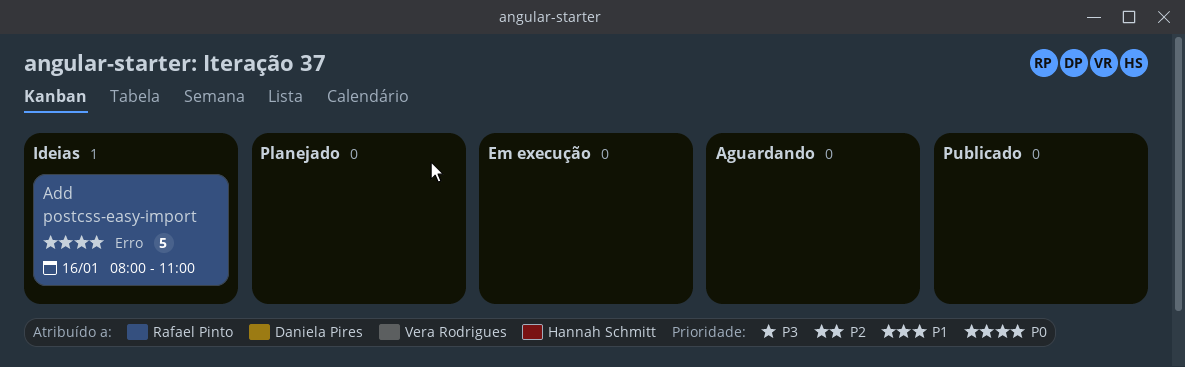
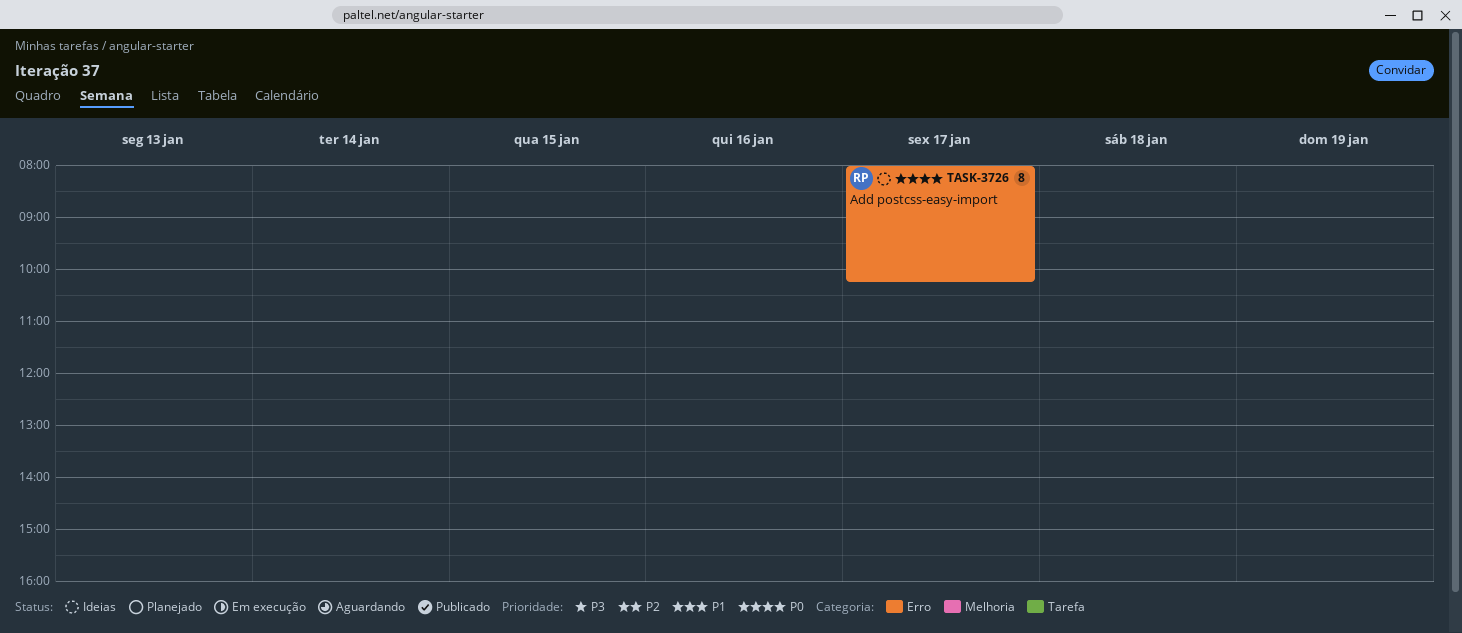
Add postcss-easy-import, estimate: 5 -> 8
Add postcss-easy-import, day: Jan 16 -> Jan 17
Add postcss-easy-import, ends: 11:00 -> 10:15

